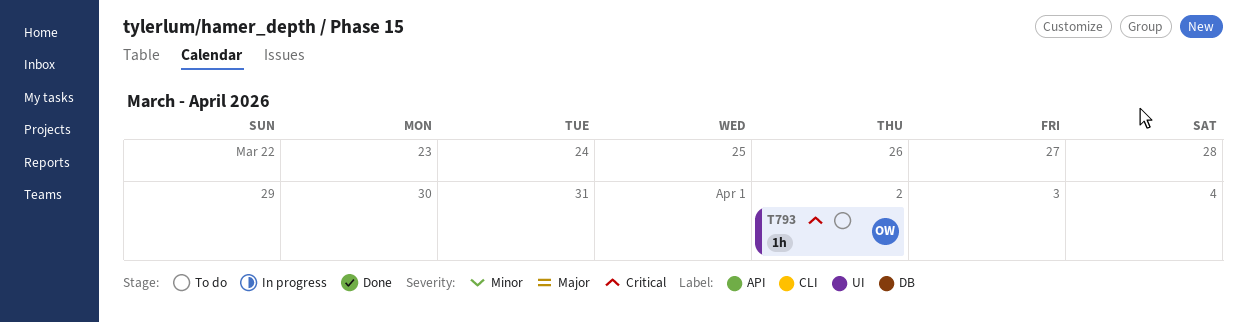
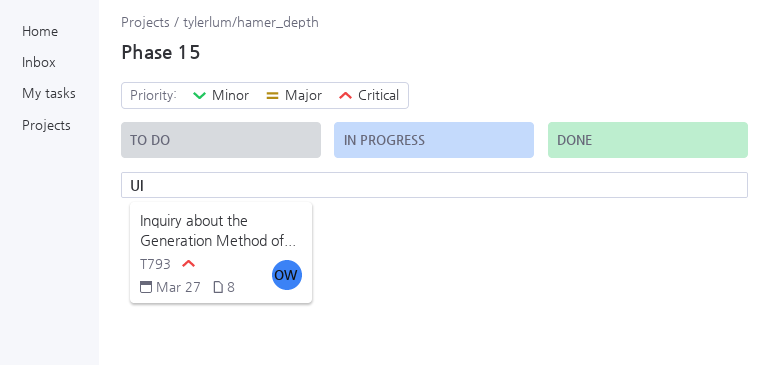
T793, due: Apr 2 -> Mar 27

